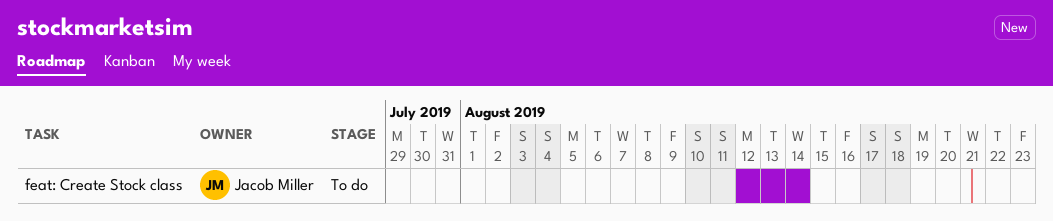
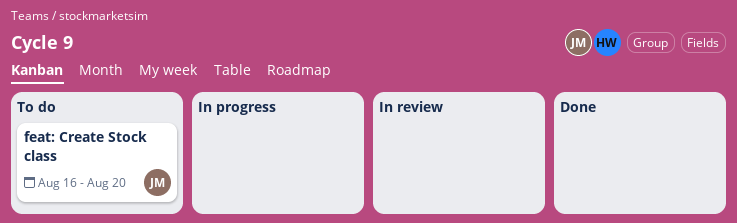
feat: Create Stock class, start: Aug 12 -> Aug 16
feat: Create Stock class, due: Aug 14 -> Aug 20

